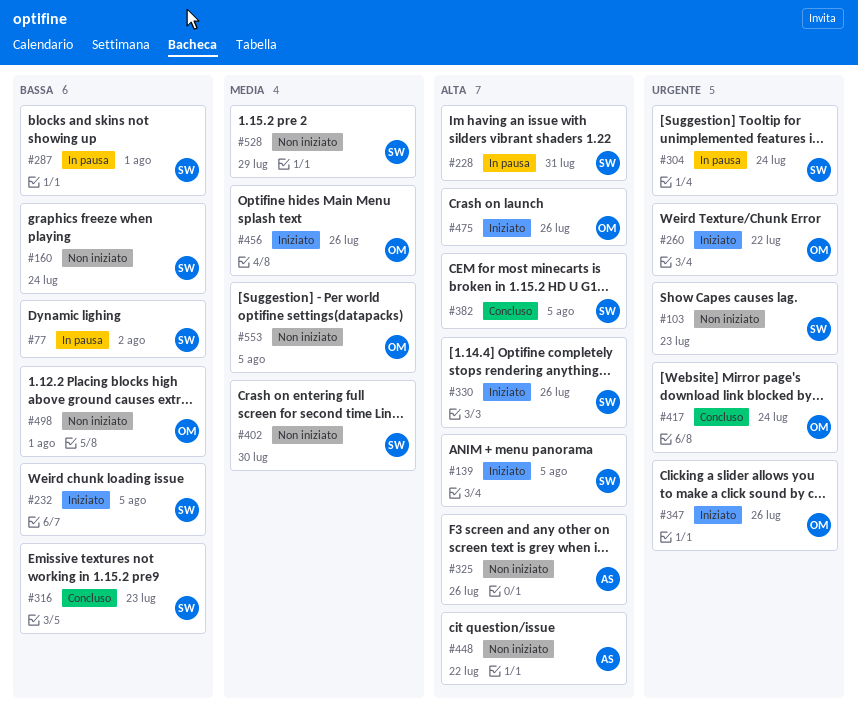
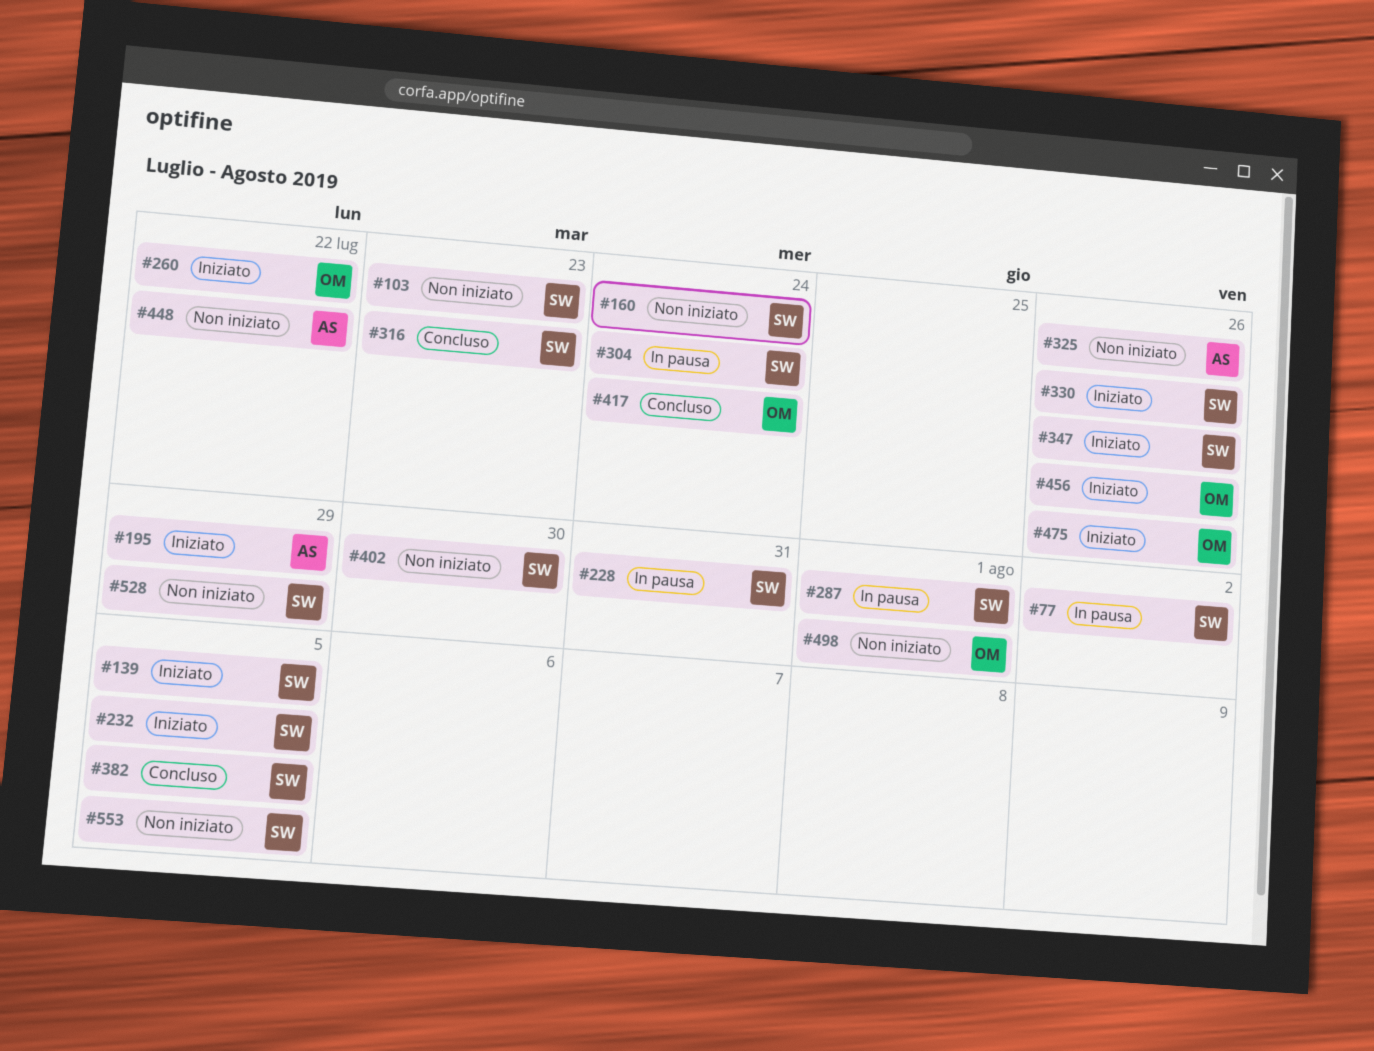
#195: none -> present
#347, owner: OM -> SW
#553, owner: OM -> SW

